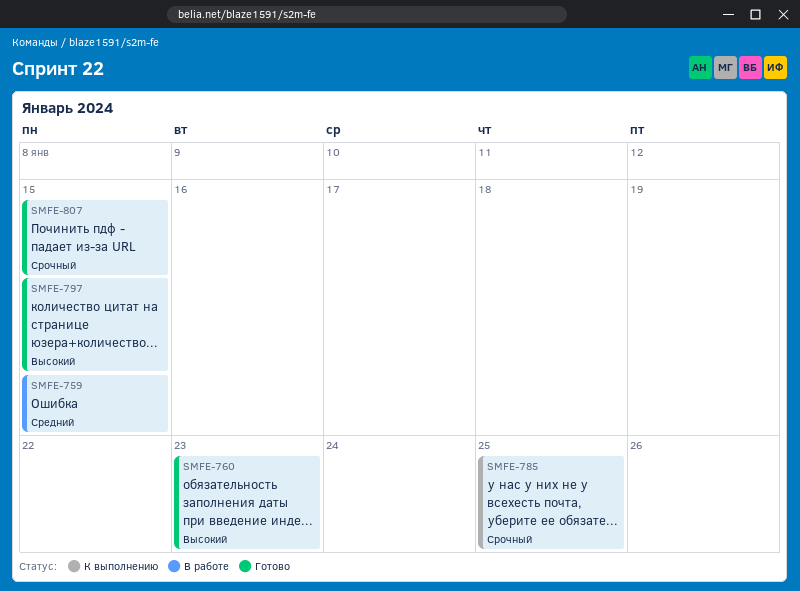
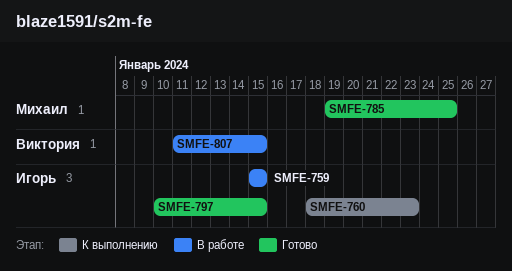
SMFE-760, status: Готово -> К выполнению
SMFE-785, status: К выполнению -> Готово
SMFE-807, status: Готово -> В работе

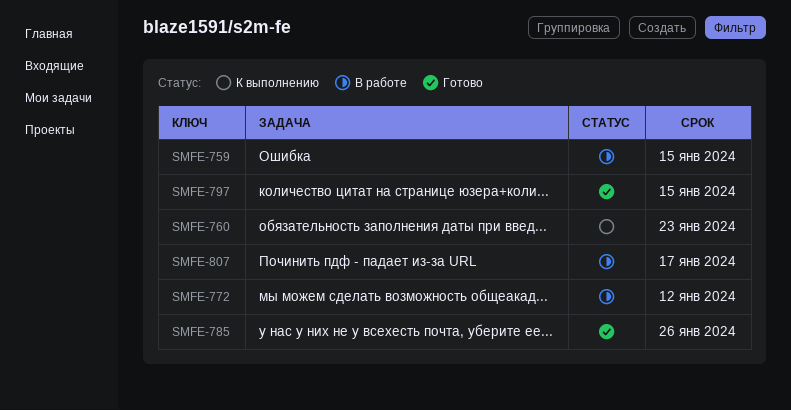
SMFE-772: none -> present
SMFE-785, due: Jan 25 -> Jan 26
SMFE-807, due: Jan 15 -> Jan 17

